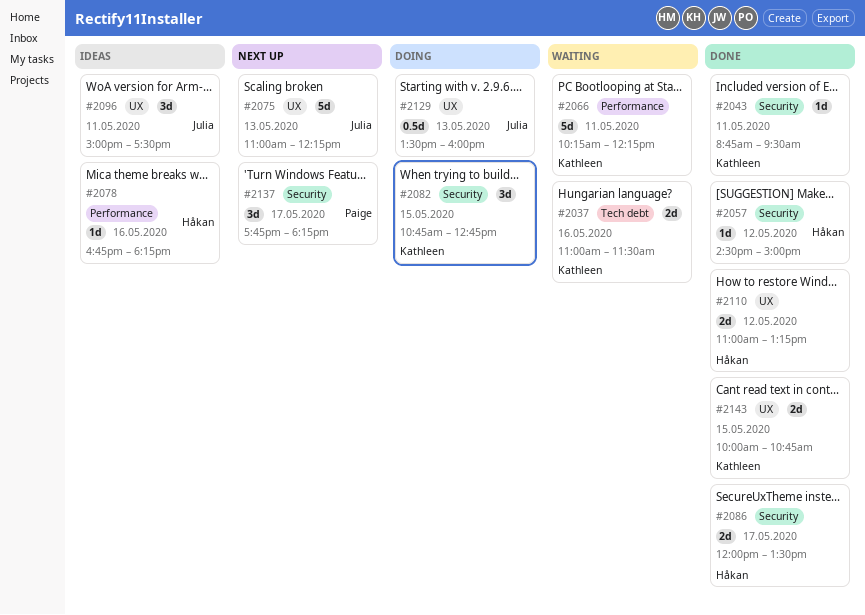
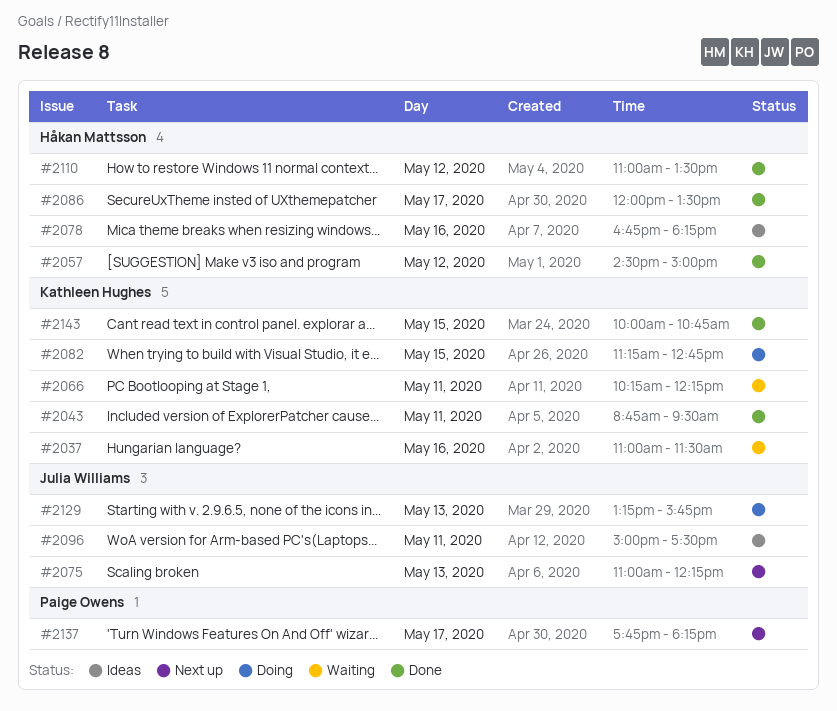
#2082, begins: 10:45 -> 11:15
#2110, ends: 13:15 -> 13:30
#2129, begins: 13:30 -> 13:15
#2129, ends: 16:00 -> 15:45

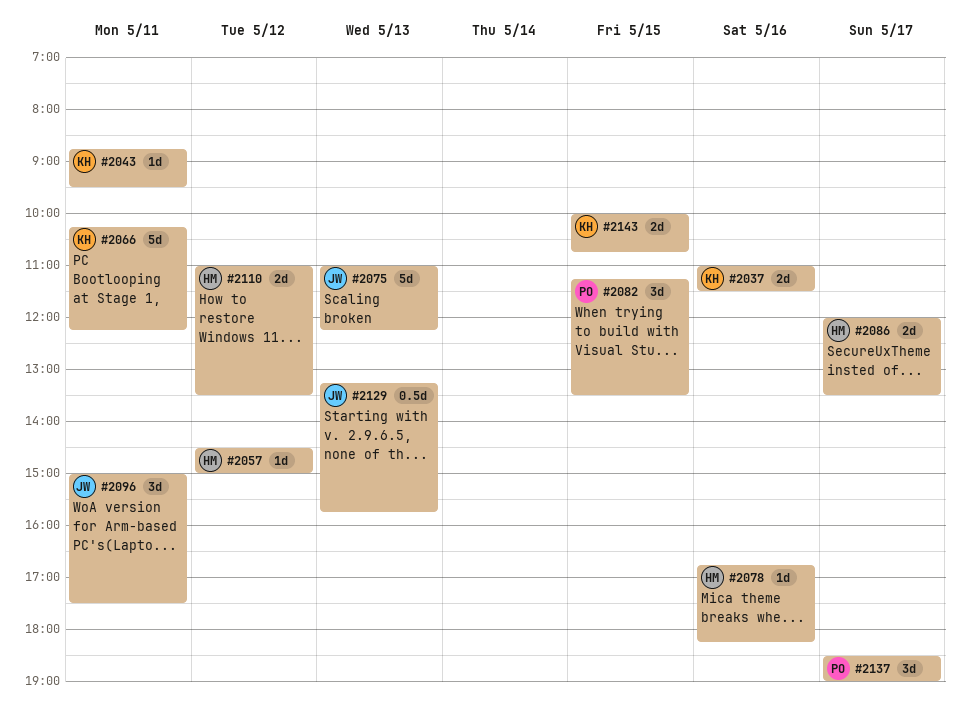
#2082, owner: Kathleen Hughes -> Paige Owens
#2082, ends: 12:45 -> 13:30
#2137, begins: 17:45 -> 18:30
#2137, ends: 18:15 -> 19:00

